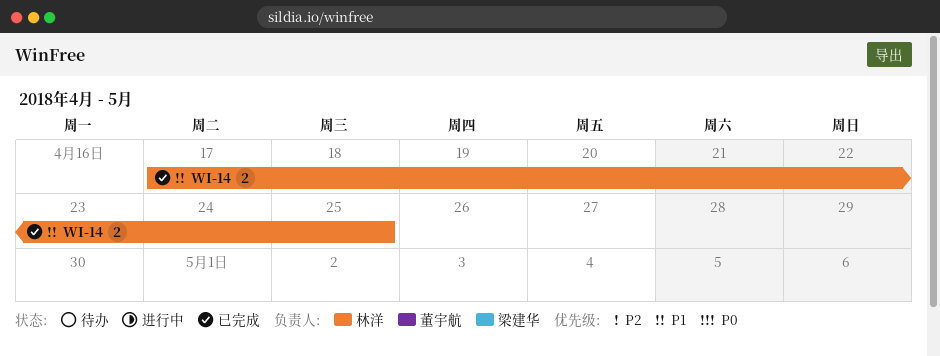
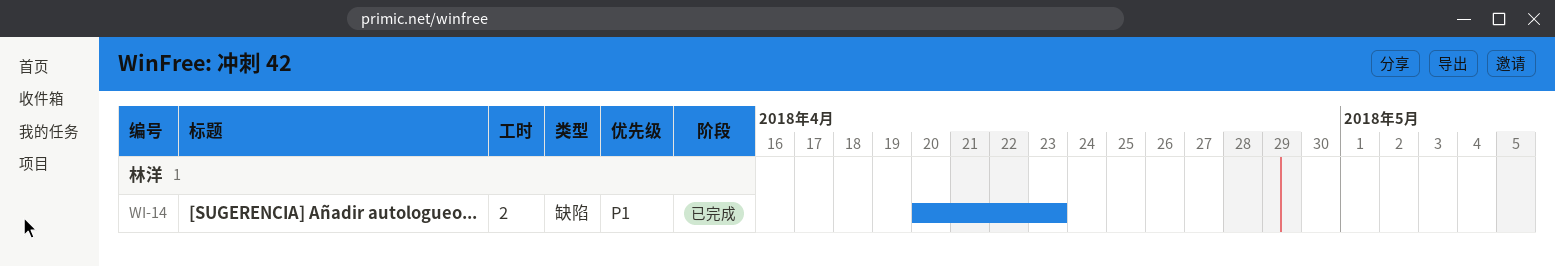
WI-14, start: Apr 17 -> Apr 20
WI-14, due: Apr 25 -> Apr 23

